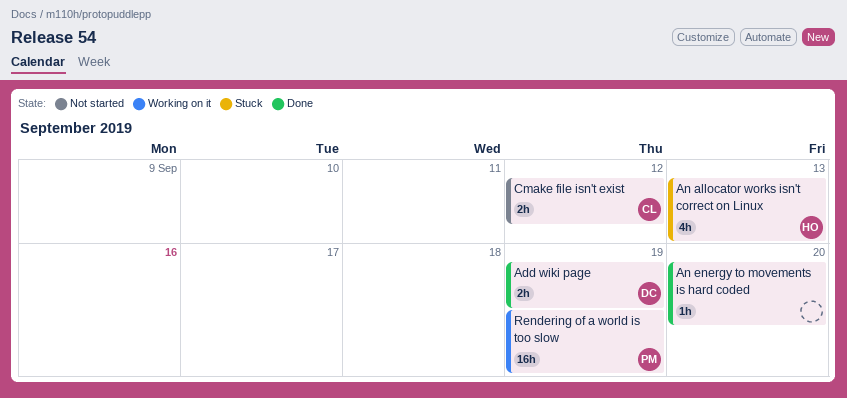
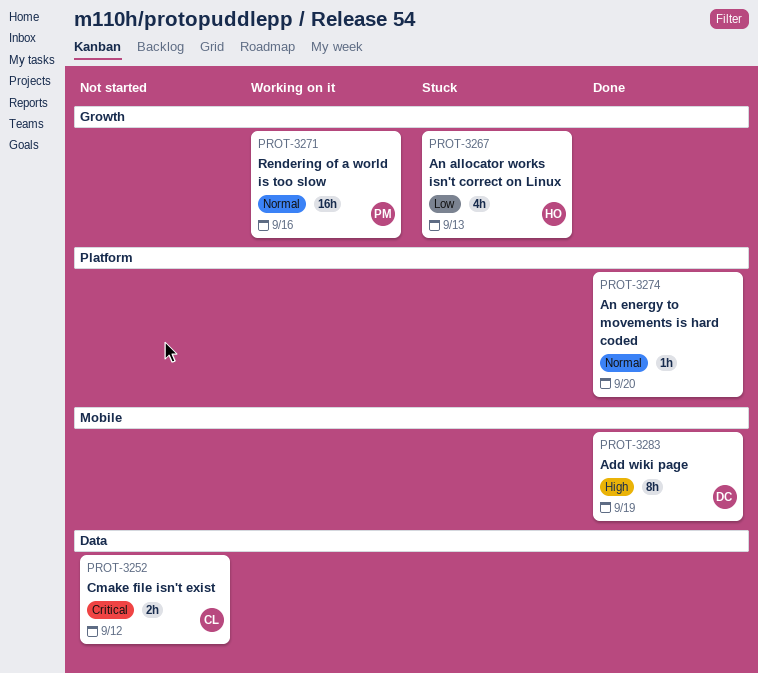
Add wiki page, estimate: 2h -> 8h
Rendering of a world is too slow, due: Sep 19 -> Sep 16

